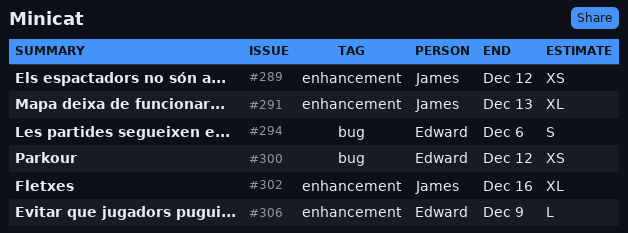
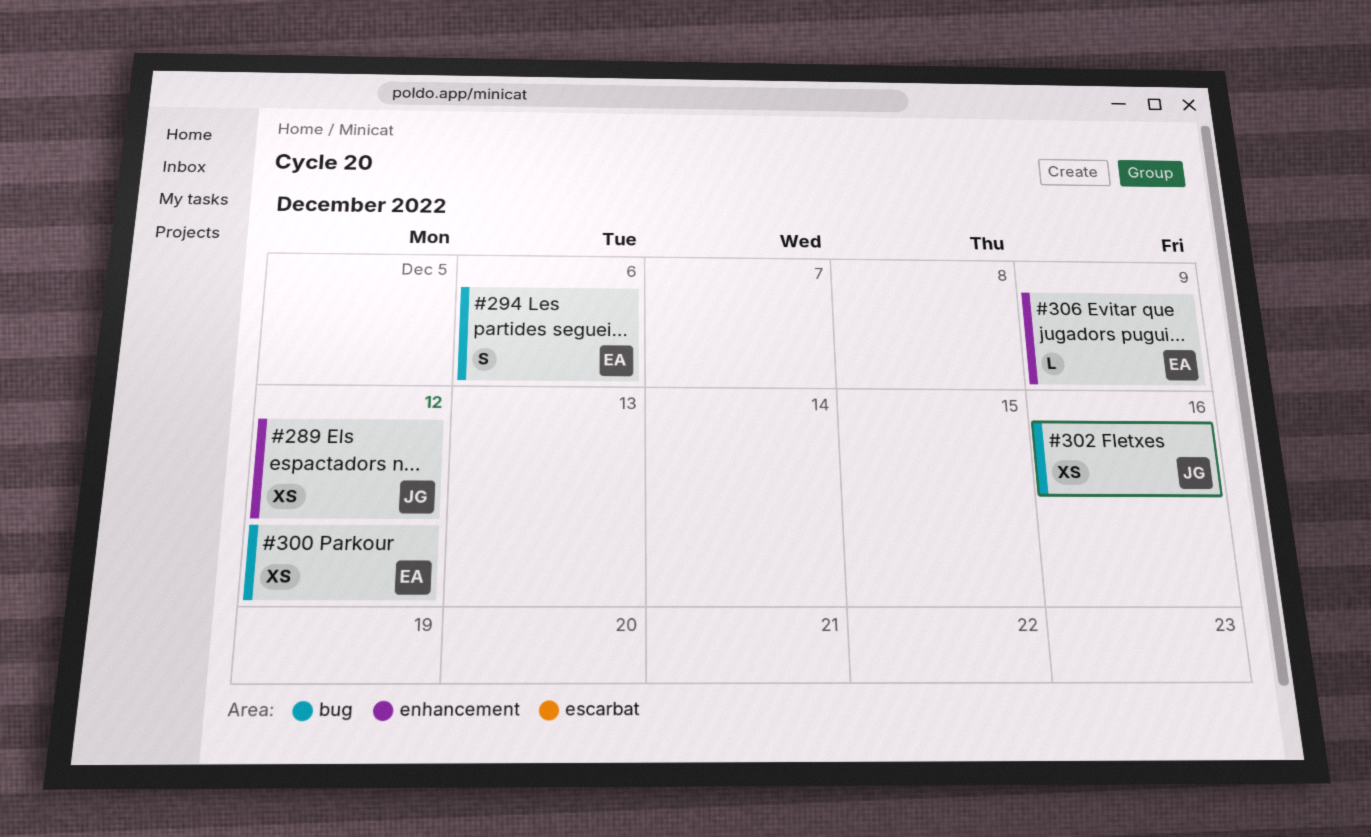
#291: present -> none
#302, label: enhancement -> bug
#302, estimate: XL -> XS

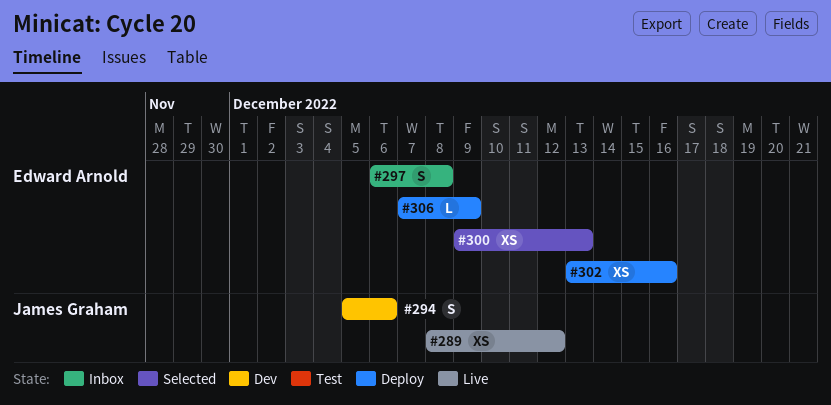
#294, owner: Edward Arnold -> James Graham
#297: none -> present
#300, due: Dec 12 -> Dec 13
#302, owner: James Graham -> Edward Arnold

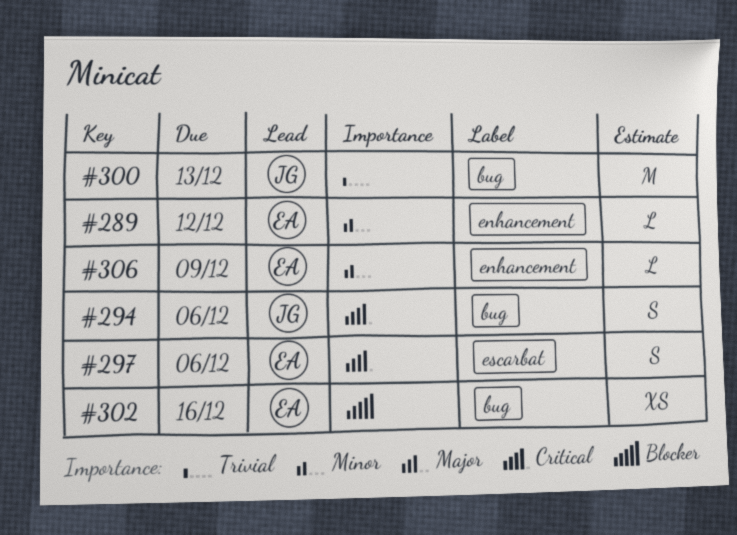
#289, owner: James Graham -> Edward Arnold
#289, estimate: XS -> L
#297, due: Dec 8 -> Dec 6
#300, owner: Edward Arnold -> James Graham
#300, estimate: XS -> M

